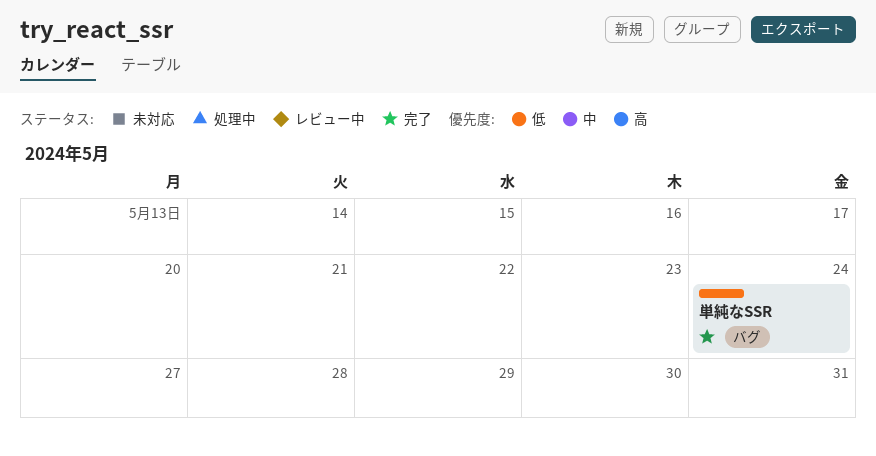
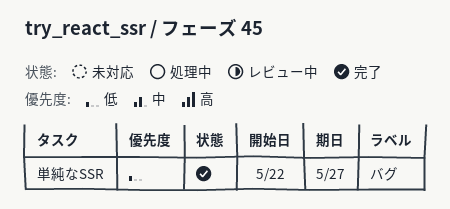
単純なSSR, due: May 24 -> May 27

